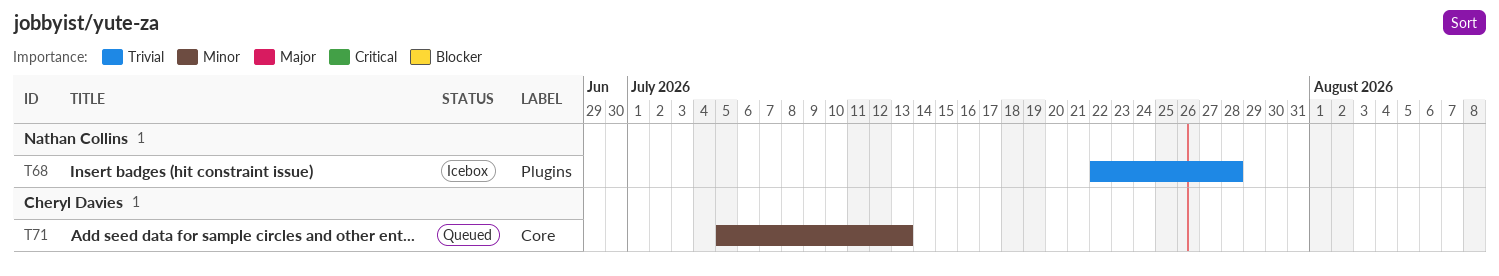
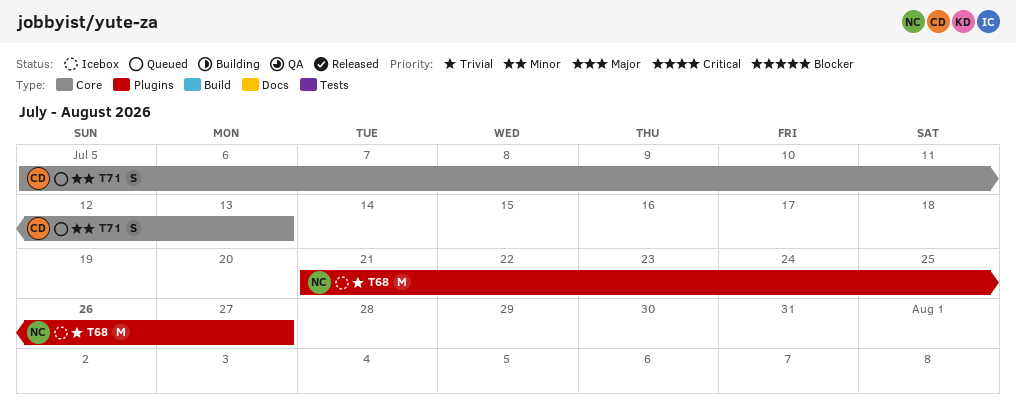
T68, start: Jul 22 -> Jul 21
T68, due: Jul 28 -> Jul 27

